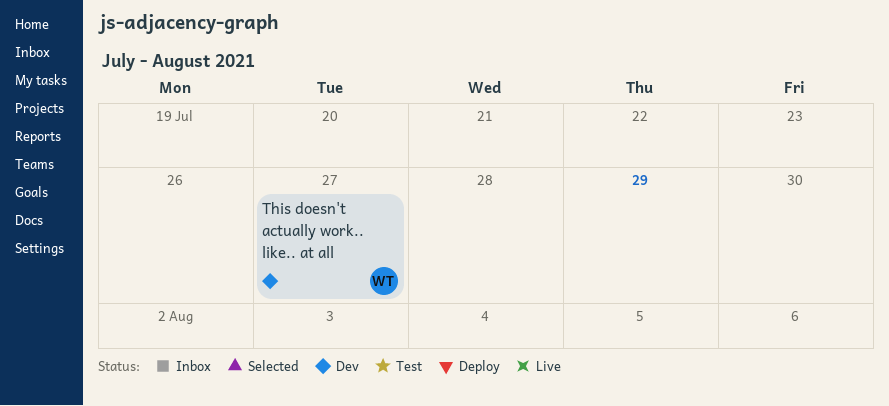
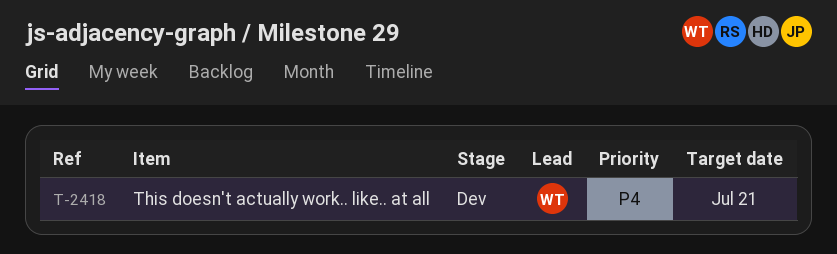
This doesn't actually work.. like.. at all, due: Jul 27 -> Jul 21

